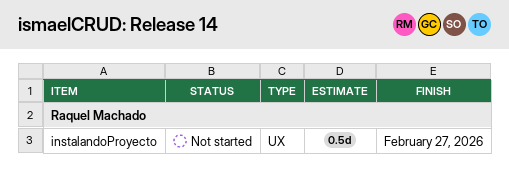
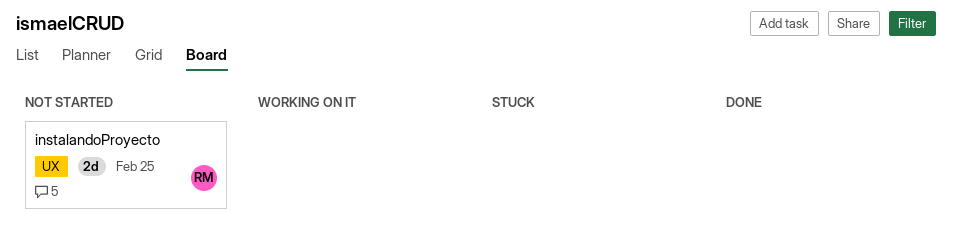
instalandoProyecto, estimate: 0.5d -> 2d
instalandoProyecto, due: Feb 27 -> Feb 25

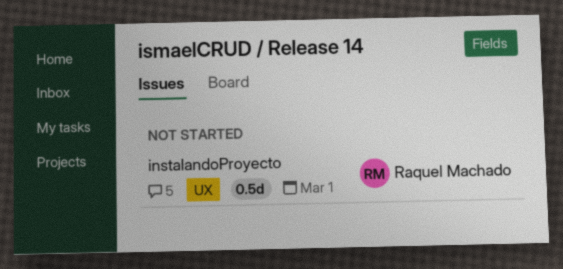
instalandoProyecto, estimate: 2d -> 0.5d
instalandoProyecto, due: Feb 25 -> Mar 1

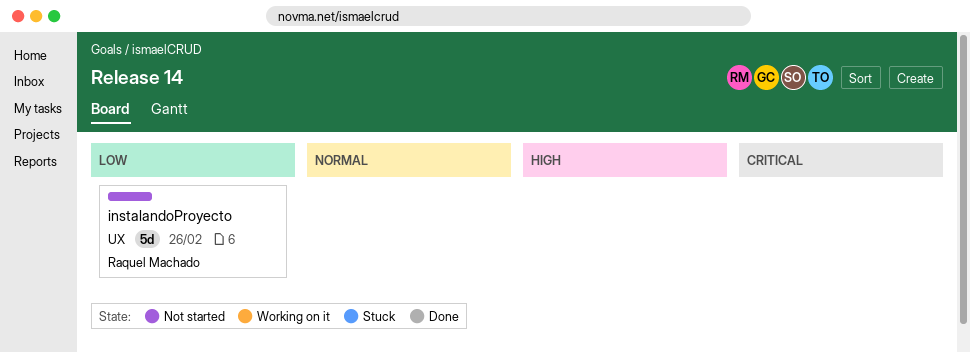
instalandoProyecto, estimate: 0.5d -> 5d
instalandoProyecto, due: Mar 1 -> Feb 26

